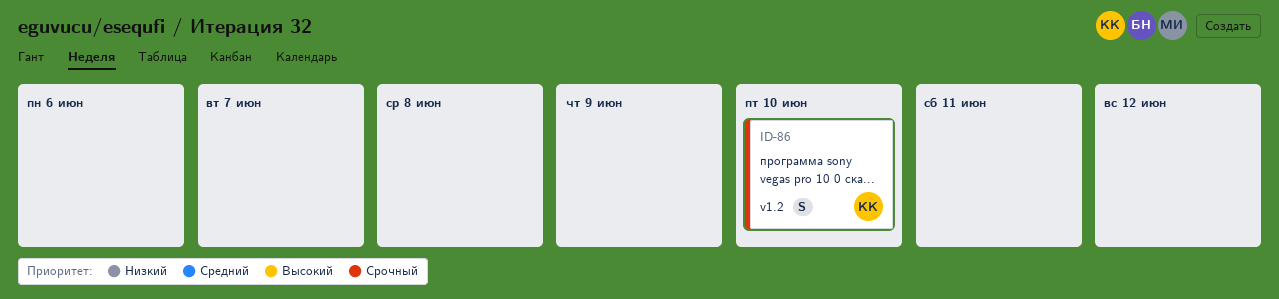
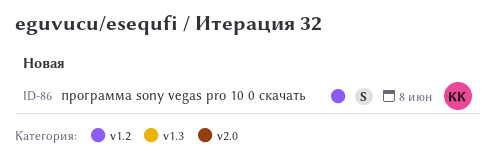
ID-86, due: Jun 10 -> Jun 8

